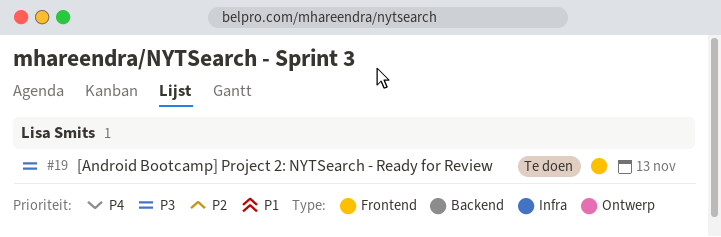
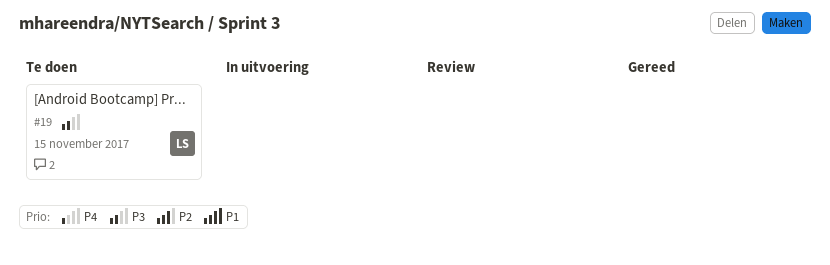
#19, due: Nov 13 -> Nov 15

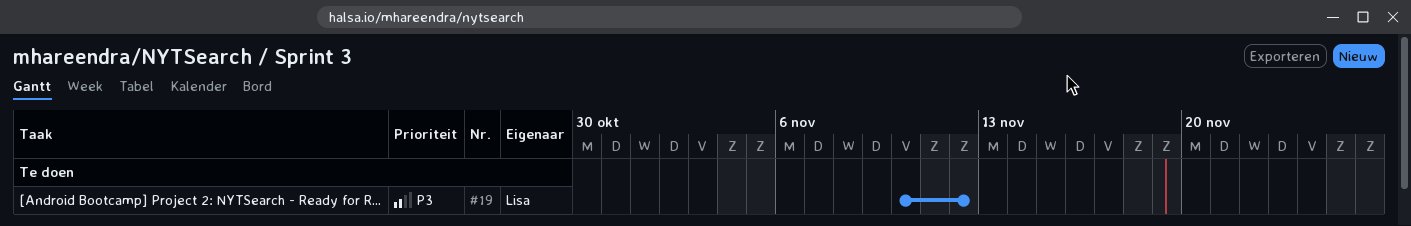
#19, due: Nov 15 -> Nov 12

